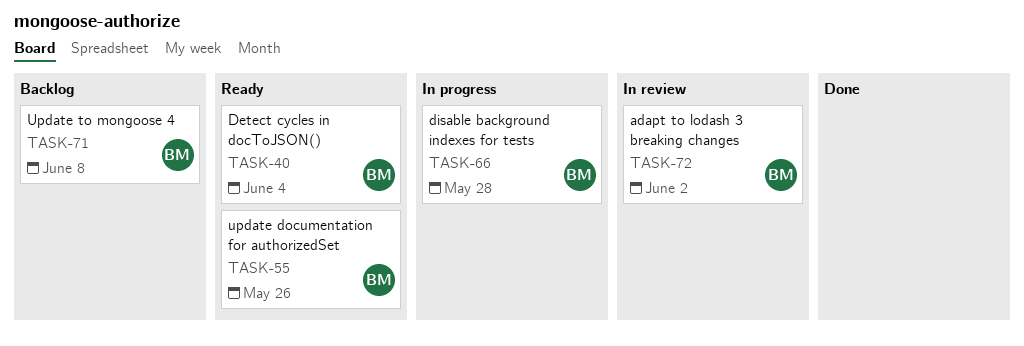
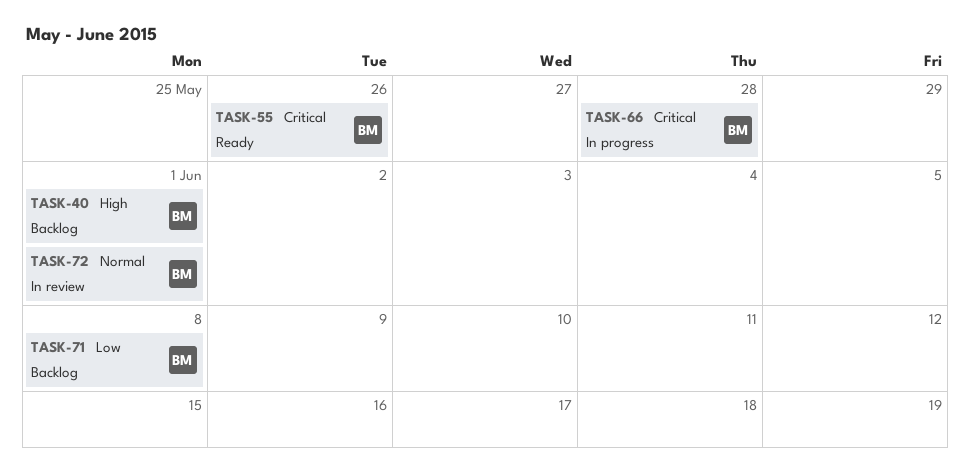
TASK-40, status: Ready -> Backlog
TASK-40, due: Jun 4 -> Jun 1
TASK-72, due: Jun 2 -> Jun 1

